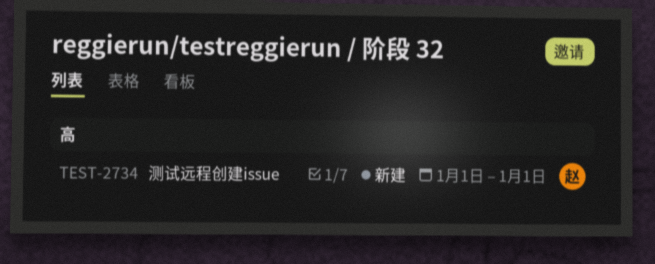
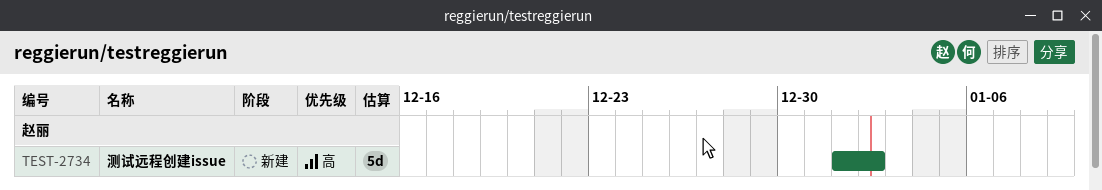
TEST-2734, due: Jan 1 -> Jan 2

